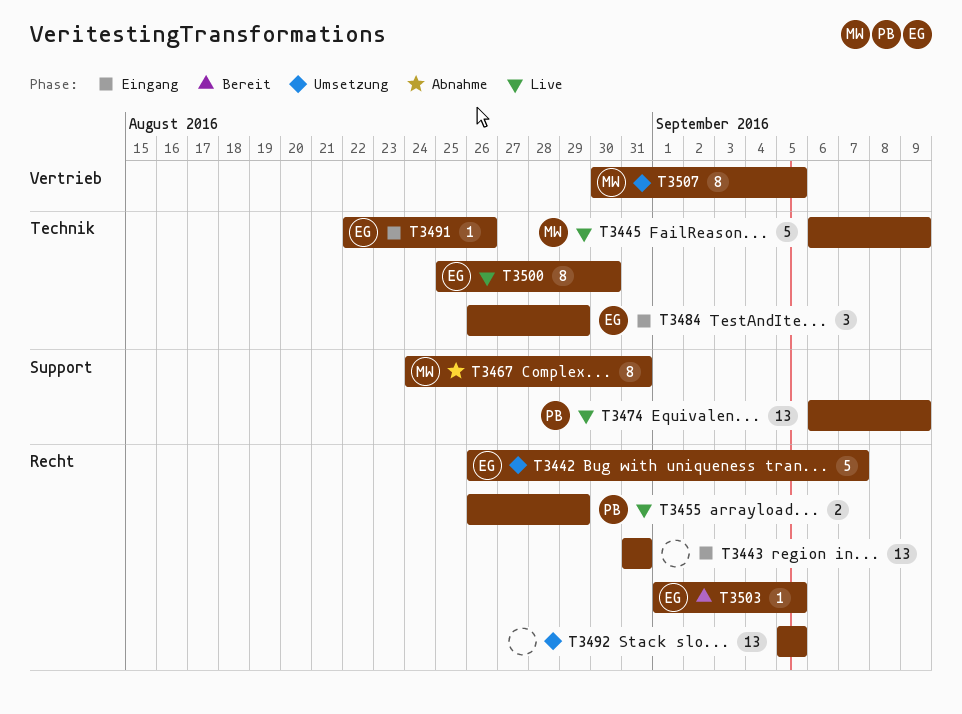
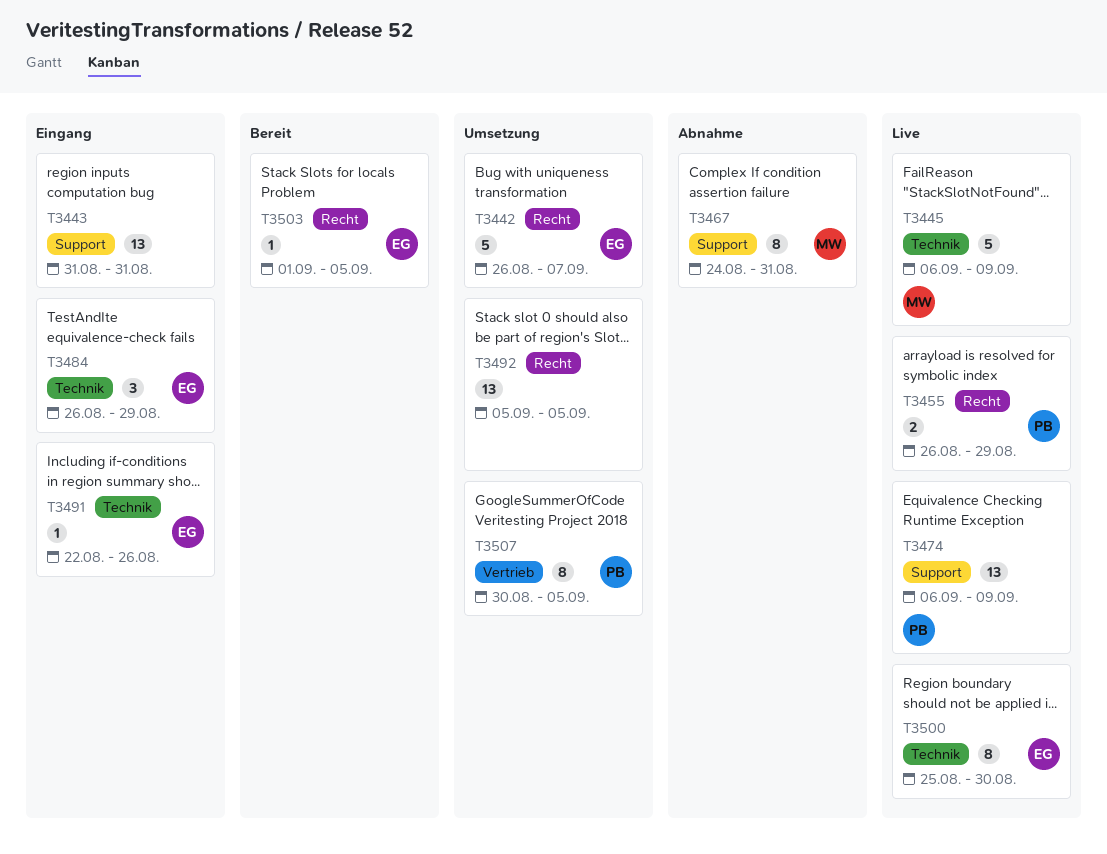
T3443, label: Recht -> Support
T3507, owner: MW -> PB

